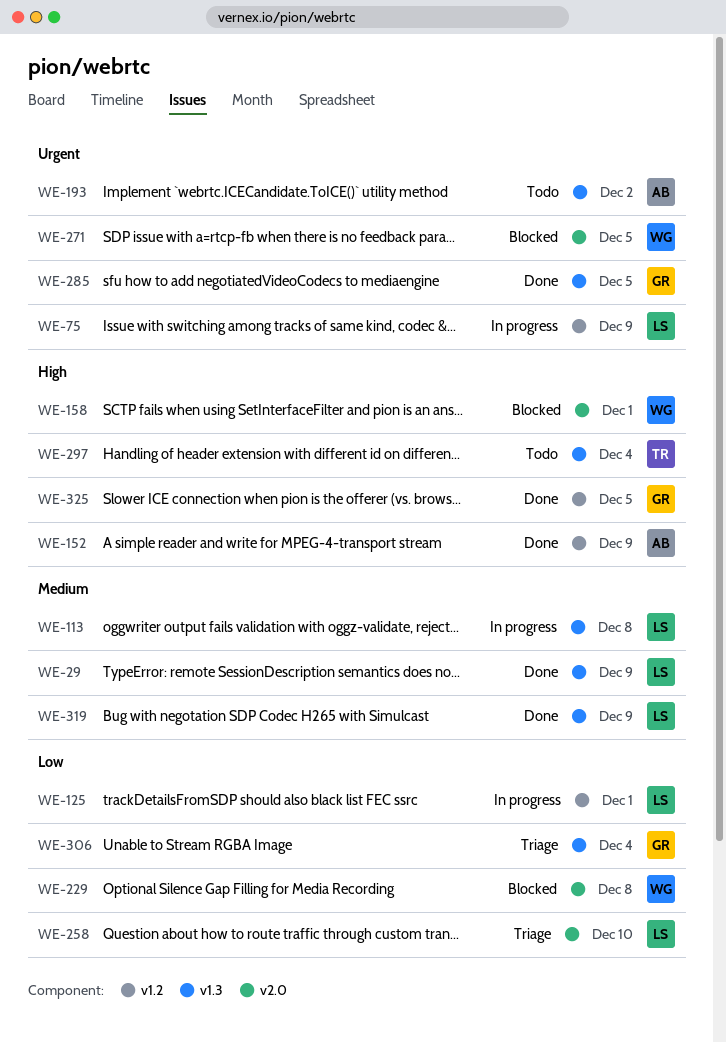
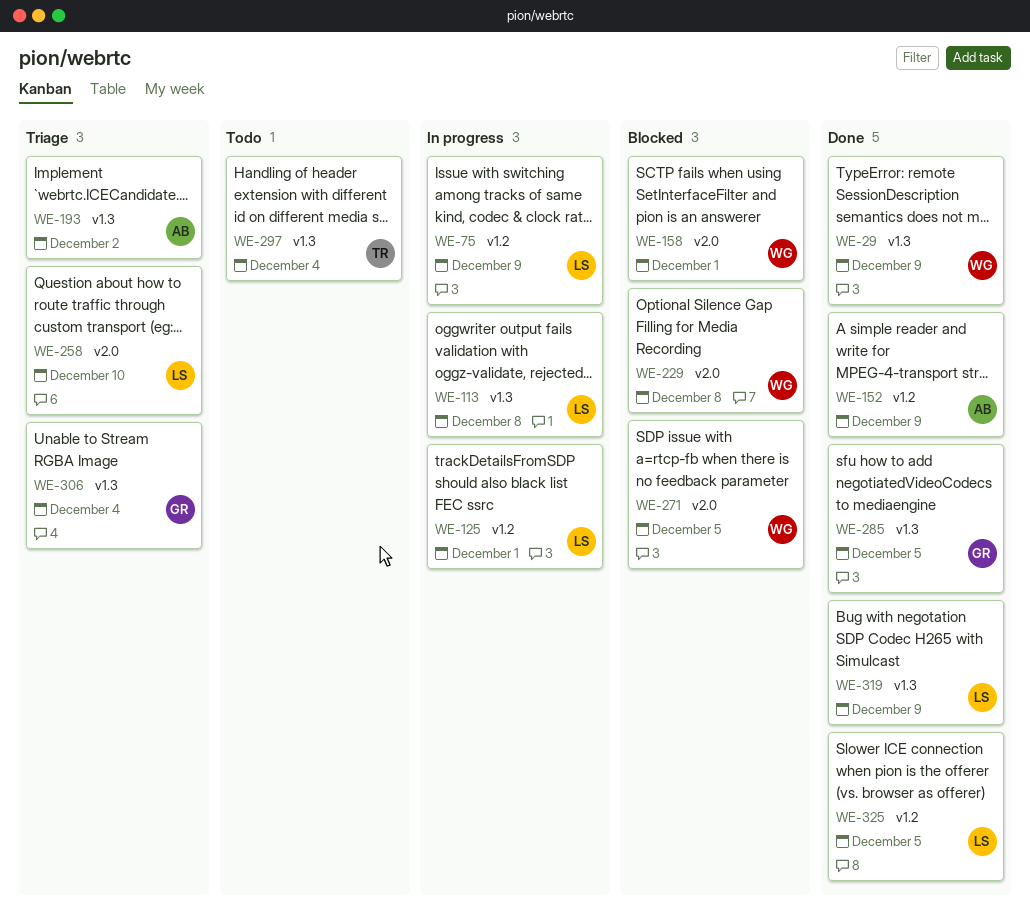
WE-29, owner: LS -> WG
WE-193, status: Todo -> Triage
WE-325, owner: GR -> LS

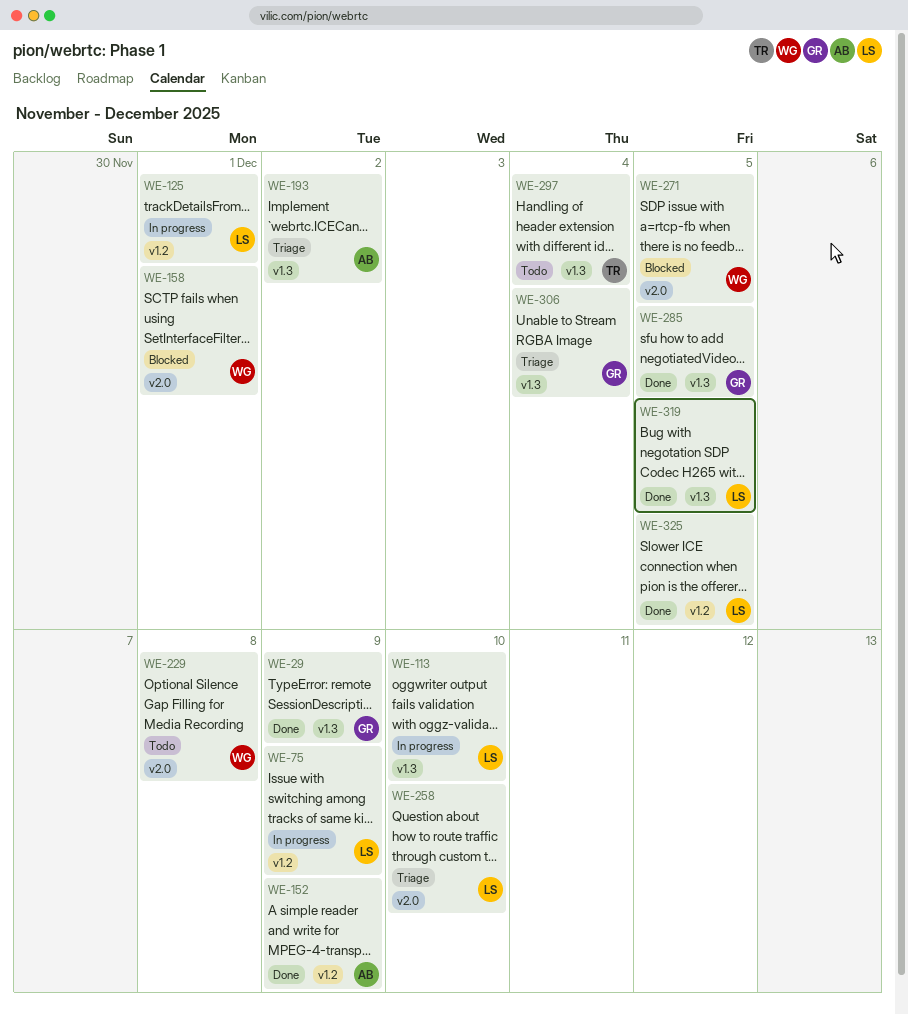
WE-29, owner: WG -> GR
WE-113, due: Dec 8 -> Dec 10
WE-229, status: Blocked -> Todo
WE-319, due: Dec 9 -> Dec 5

